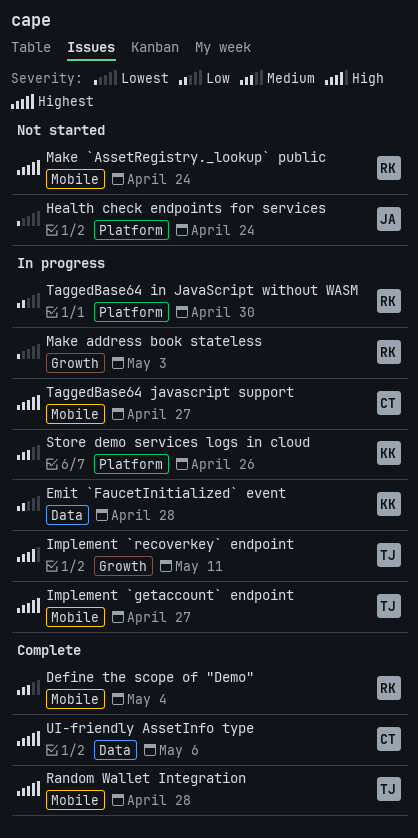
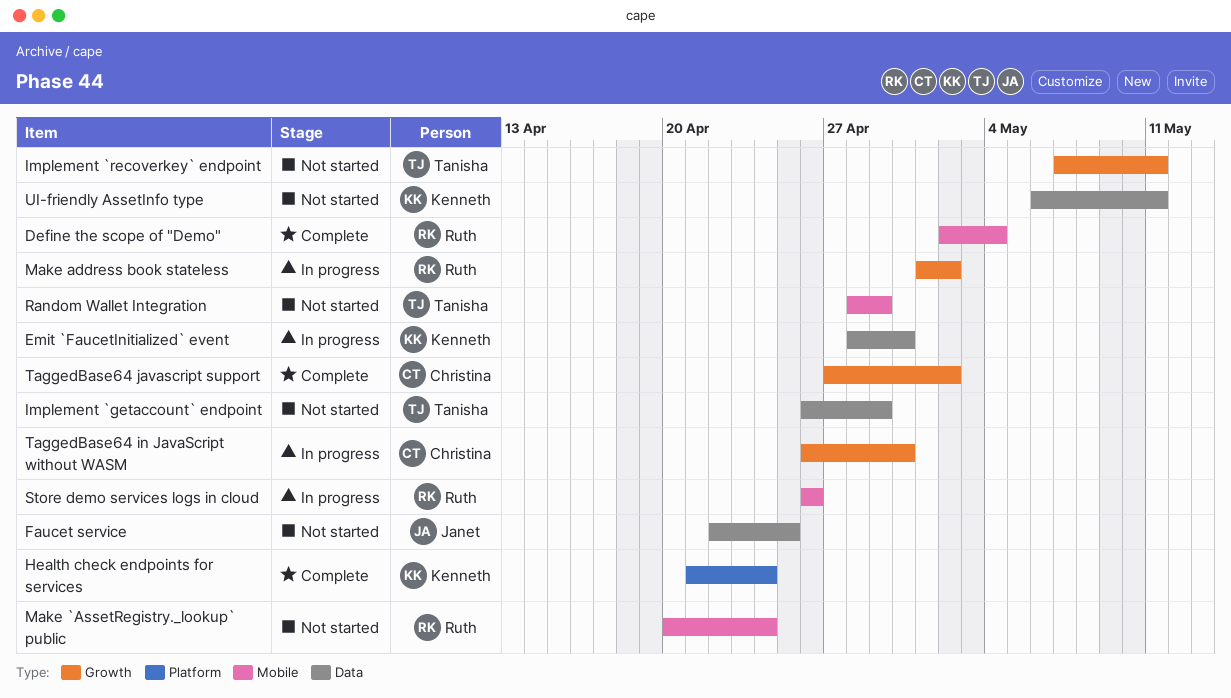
Emit `FaucetInitialized` event, due: Apr 28 -> Apr 30
Faucet service: none -> present
Health check endpoints for services, status: Not started -> Complete
Health check endpoints for services, owner: Janet -> Kenneth
Implement `getaccount` endpoint, status: In progress -> Not started
Implement `getaccount` endpoint, label: Mobile -> Data
Implement `getaccount` endpoint, due: Apr 27 -> Apr 29
Implement `recoverkey` endpoint, status: In progress -> Not started
Make address book stateless, due: May 3 -> May 2
Random Wallet Integration, status: Complete -> Not started
Random Wallet Integration, due: Apr 28 -> Apr 29
Store demo services logs in cloud, owner: Kenneth -> Ruth
Store demo services logs in cloud, label: Platform -> Mobile
TaggedBase64 in JavaScript without WASM, owner: Ruth -> Christina
TaggedBase64 in JavaScript without WASM, label: Platform -> Growth
TaggedBase64 javascript support, status: In progress -> Complete
TaggedBase64 javascript support, label: Mobile -> Growth
TaggedBase64 javascript support, due: Apr 27 -> May 2
UI-friendly AssetInfo type, status: Complete -> Not started
UI-friendly AssetInfo type, owner: Christina -> Kenneth
UI-friendly AssetInfo type, due: May 6 -> May 11

